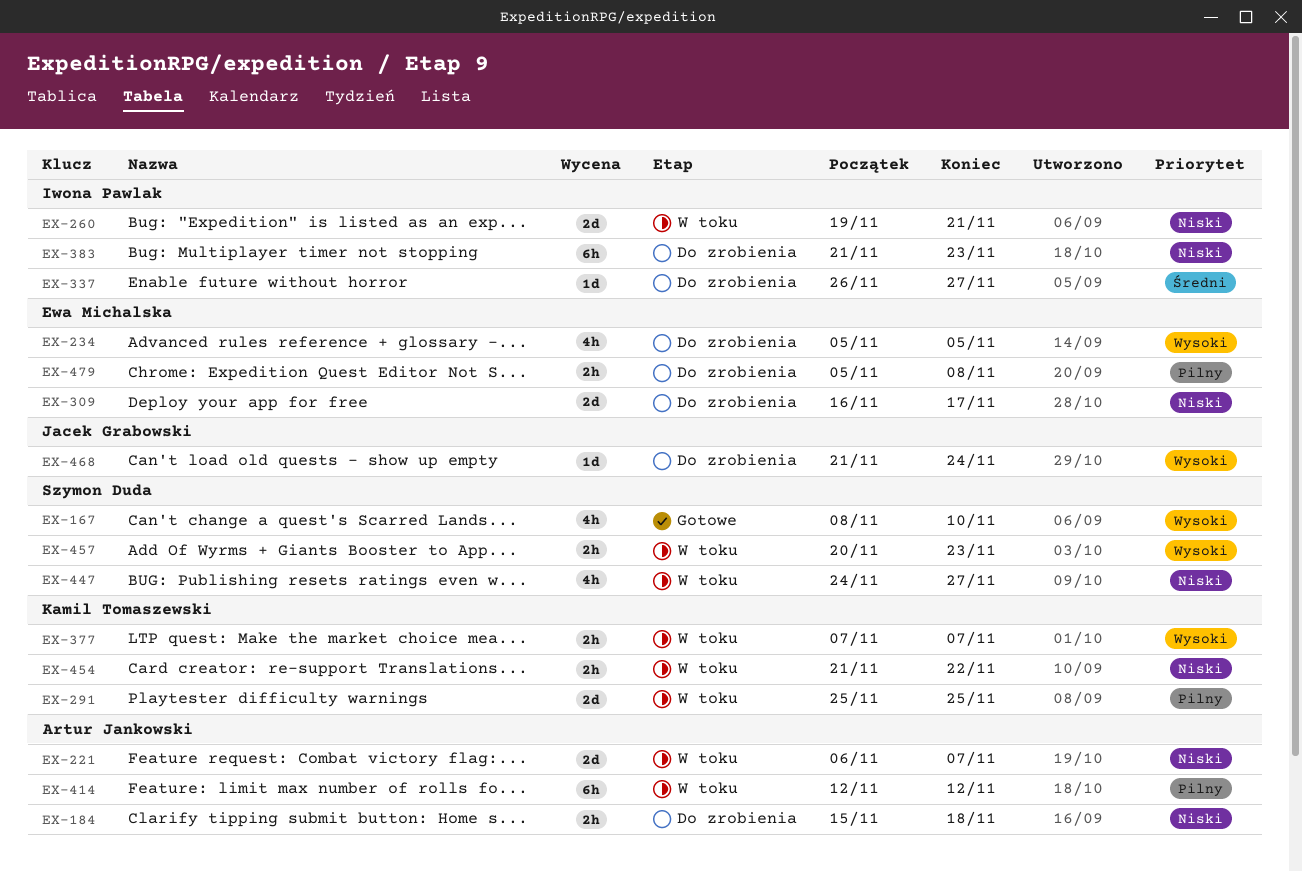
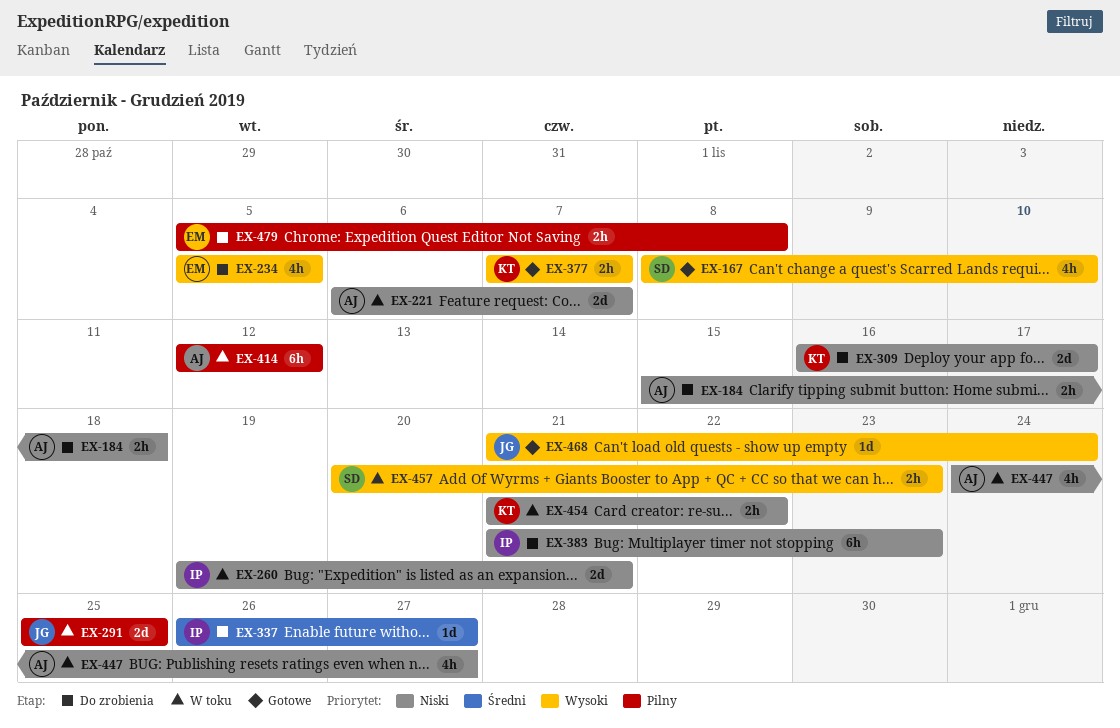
EX-291, owner: Kamil Tomaszewski -> Jacek Grabowski
EX-309, owner: Ewa Michalska -> Kamil Tomaszewski
EX-377, status: W toku -> Gotowe
EX-447, owner: Szymon Duda -> Artur Jankowski
EX-468, status: Do zrobienia -> Gotowe

